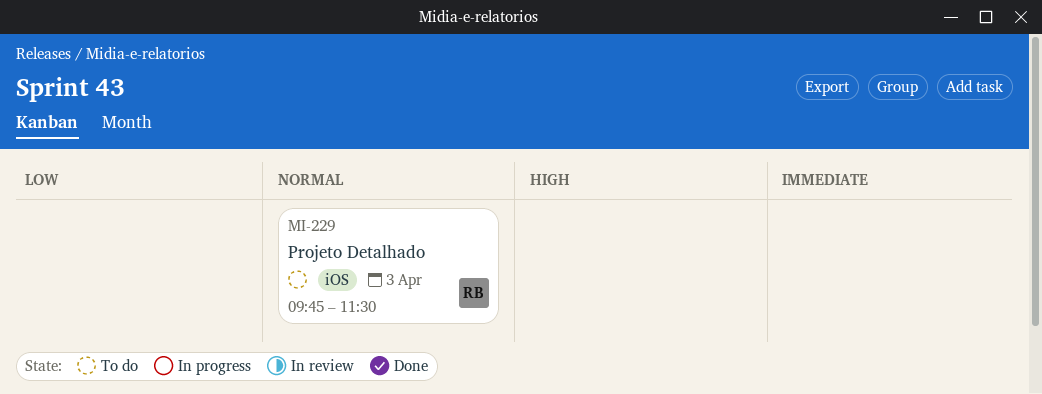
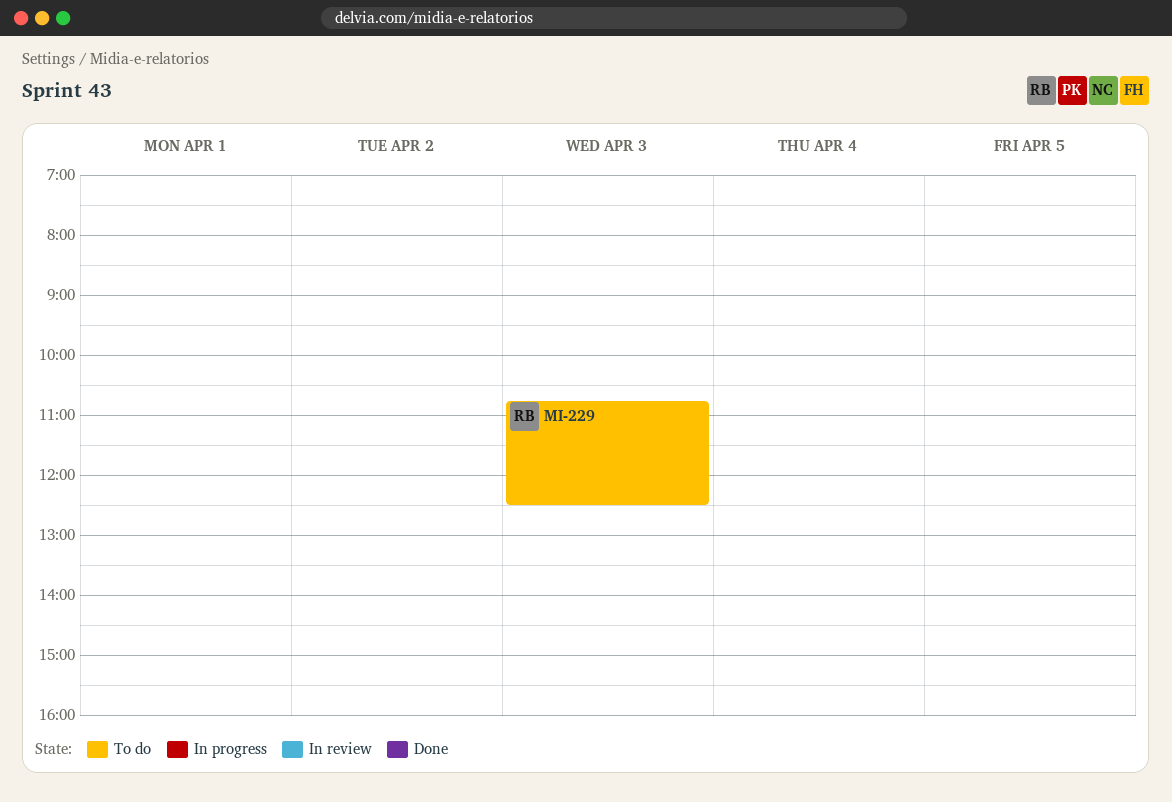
MI-229, begins: 09:45 -> 10:45
MI-229, ends: 11:30 -> 12:30

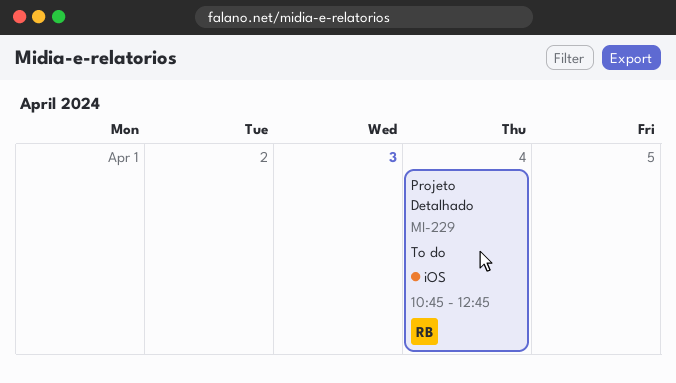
MI-229, day: Apr 3 -> Apr 4
MI-229, ends: 12:30 -> 12:45

